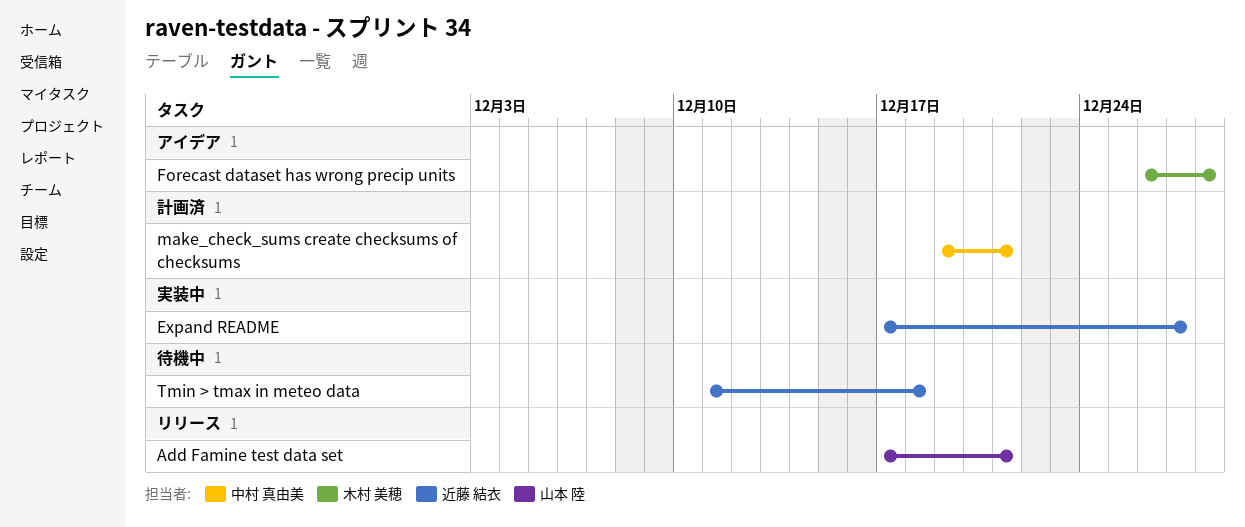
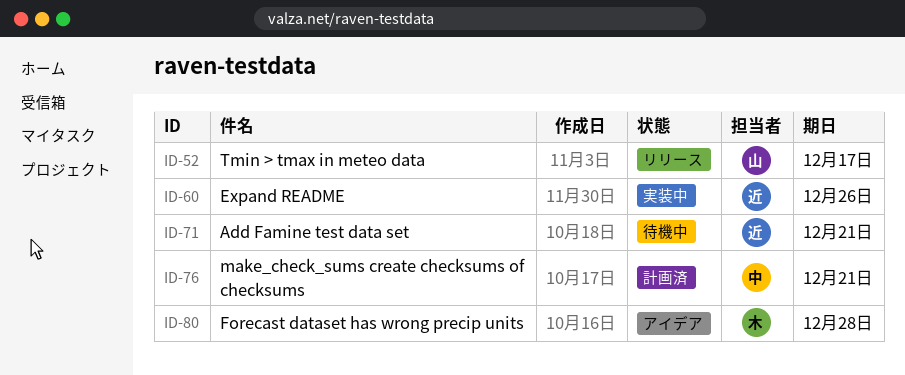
Add Famine test data set, status: リリース -> 待機中
Add Famine test data set, owner: 山本 陸 -> 近藤 結衣
Expand README, due: Dec 27 -> Dec 26
Tmin > tmax in meteo data, status: 待機中 -> リリース
Tmin > tmax in meteo data, owner: 近藤 結衣 -> 山本 陸
Tmin > tmax in meteo data, due: Dec 18 -> Dec 17

